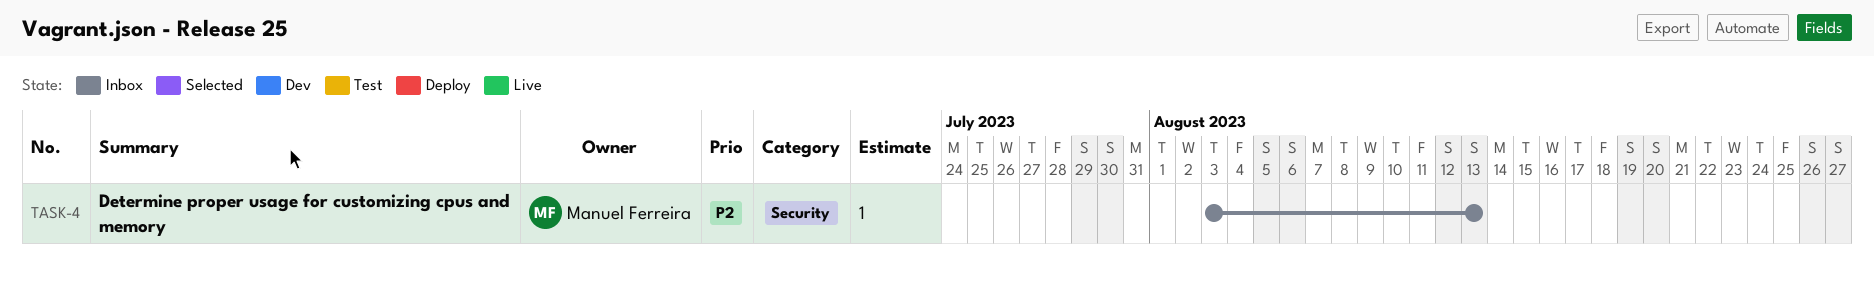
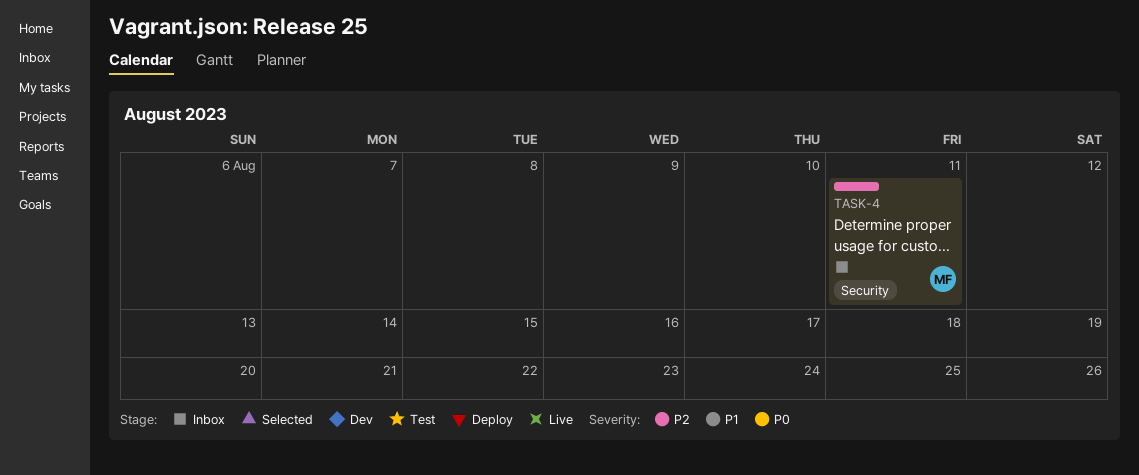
TASK-4, due: Aug 13 -> Aug 11

